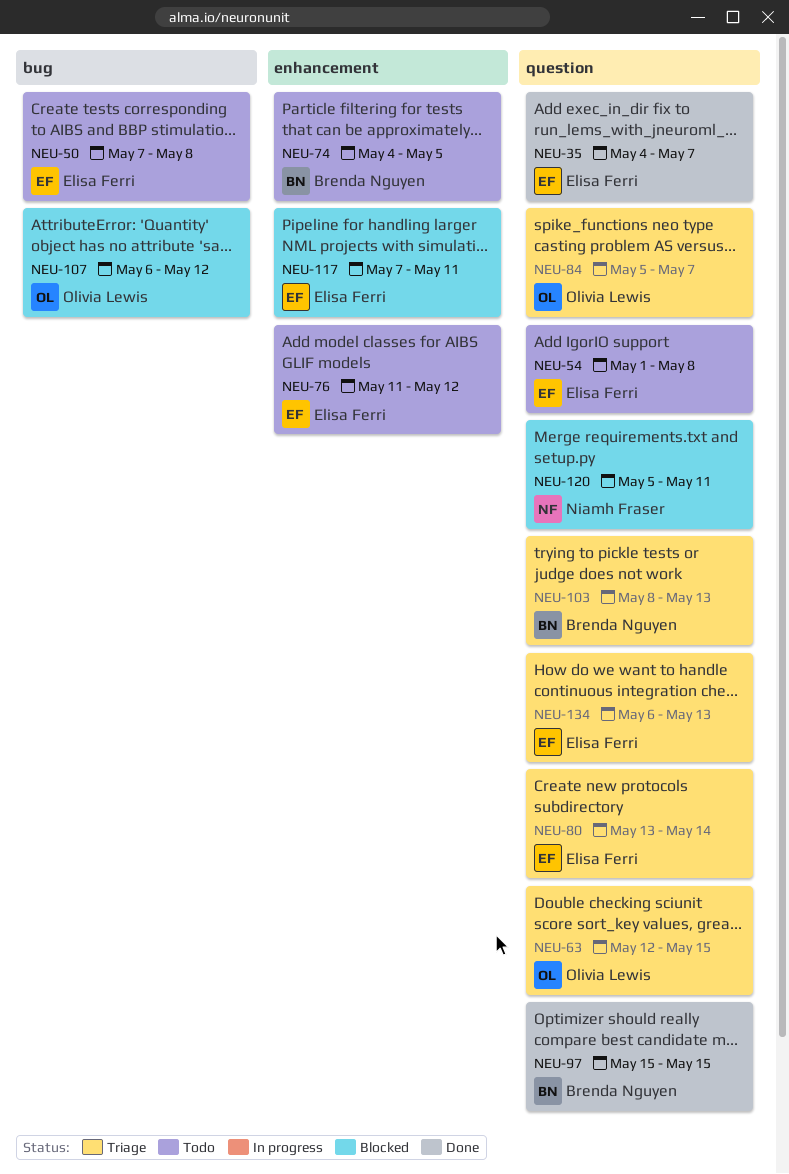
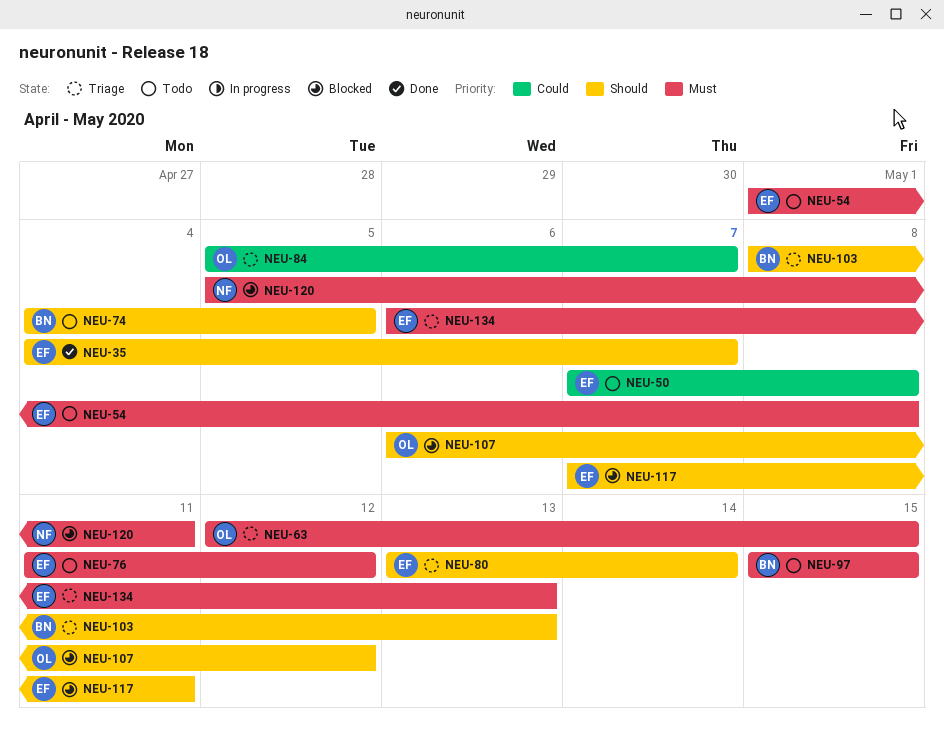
NEU-97, status: Done -> Todo

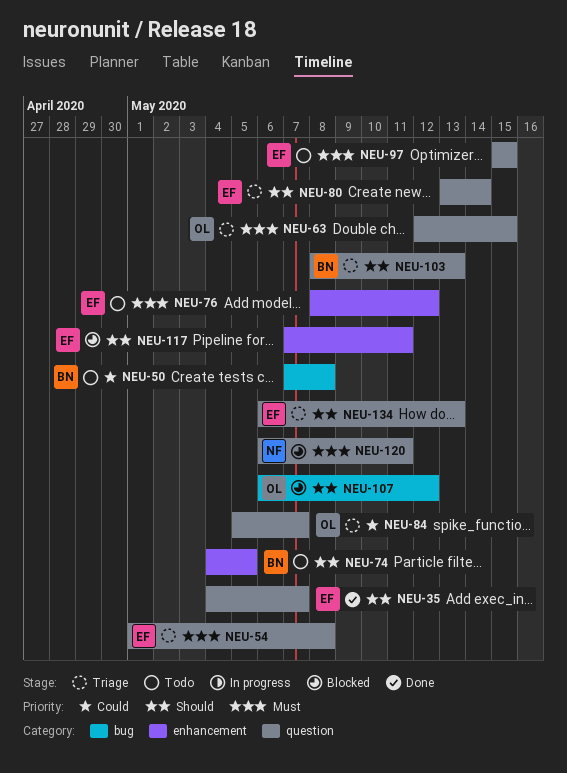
NEU-50, owner: EF -> BN
NEU-54, status: Todo -> Triage
NEU-76, start: May 11 -> May 8
NEU-97, owner: BN -> EF
NEU-120, start: May 5 -> May 6
NEU-134, priority: Must -> Should

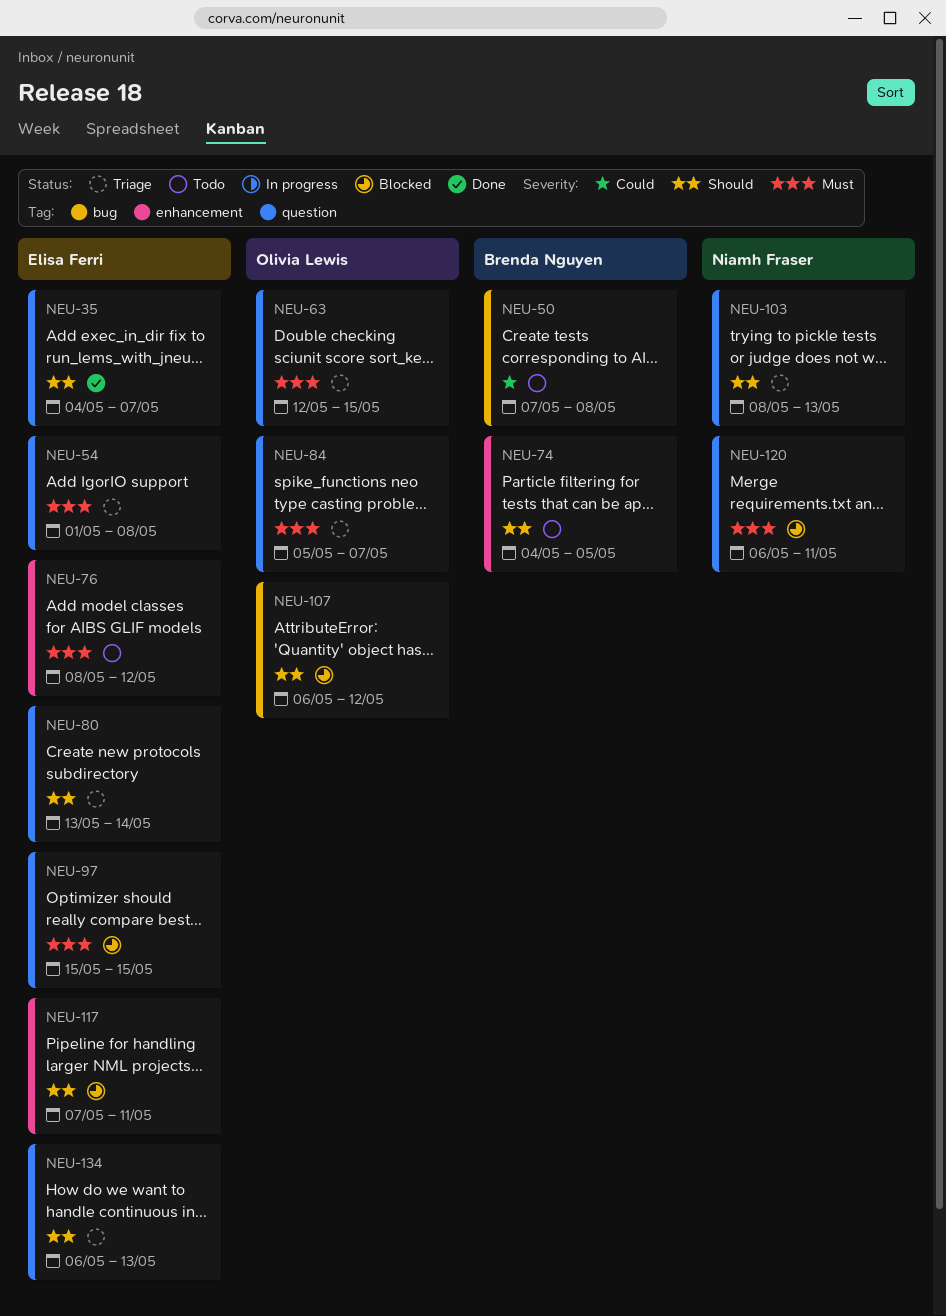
NEU-84, priority: Could -> Must
NEU-97, status: Todo -> Blocked
NEU-103, owner: Brenda Nguyen -> Niamh Fraser

